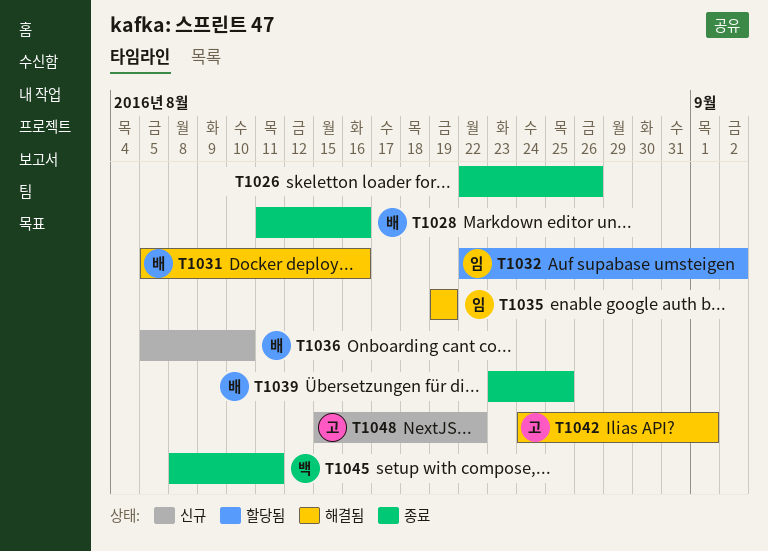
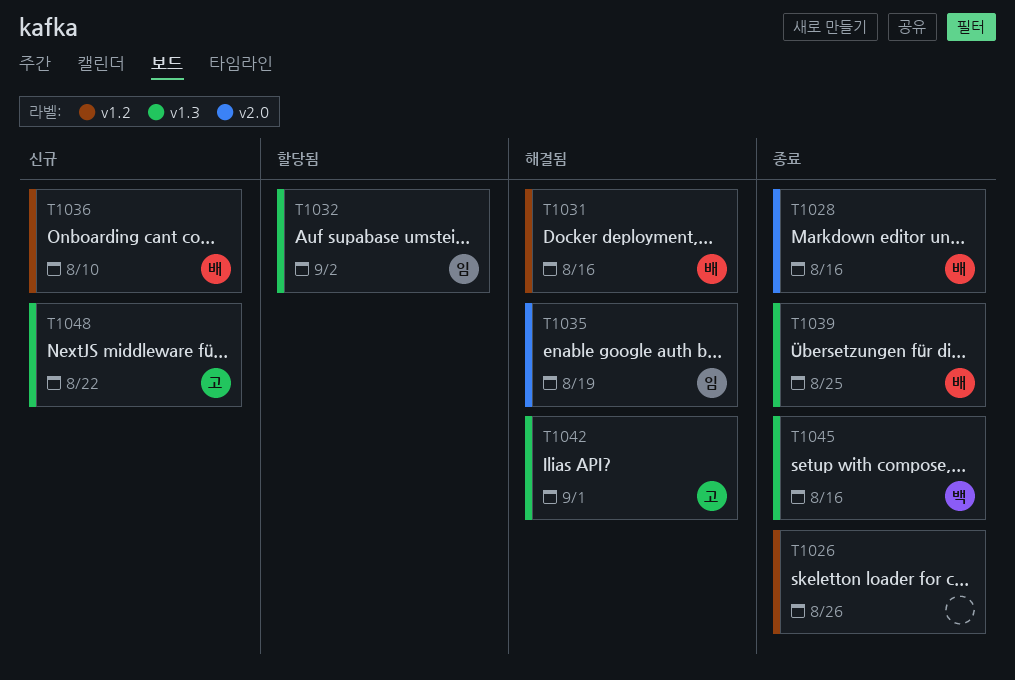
T1045, due: Aug 11 -> Aug 16

